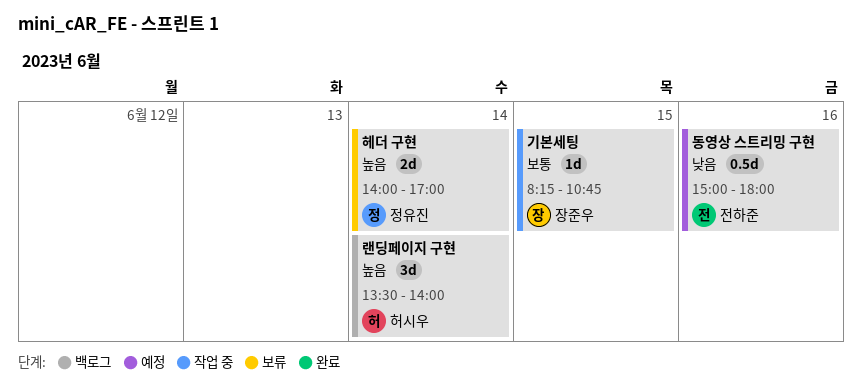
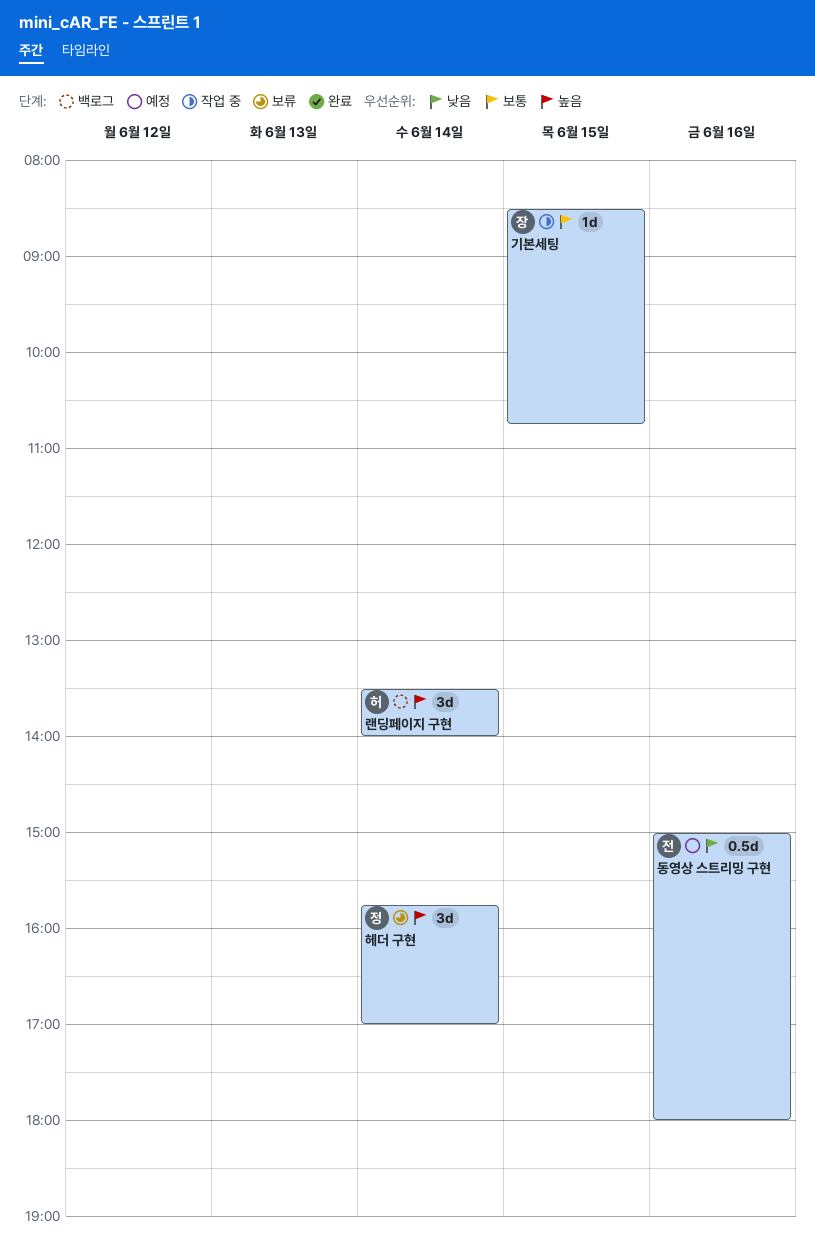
기본세팅, begins: 08:15 -> 08:30
헤더 구현, estimate: 2d -> 3d
헤더 구현, begins: 14:00 -> 15:45

